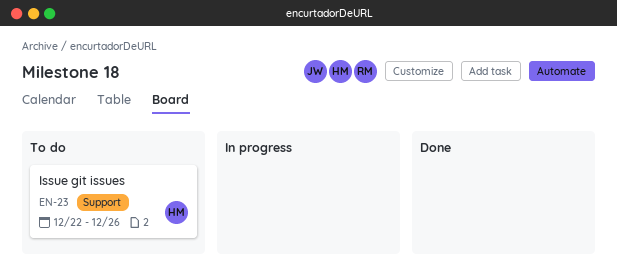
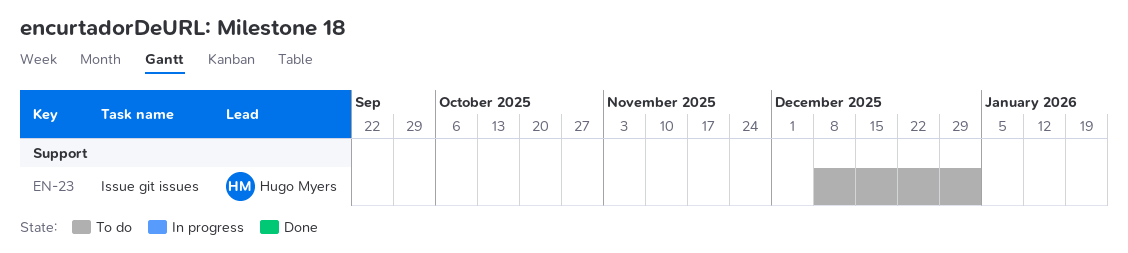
EN-23, start: Dec 22 -> Dec 8
EN-23, due: Dec 26 -> Jan 2

